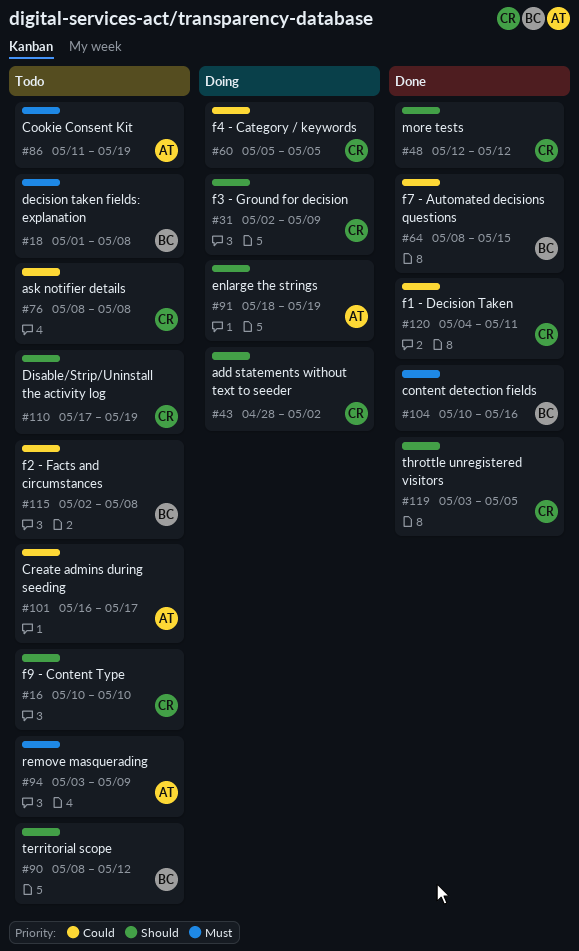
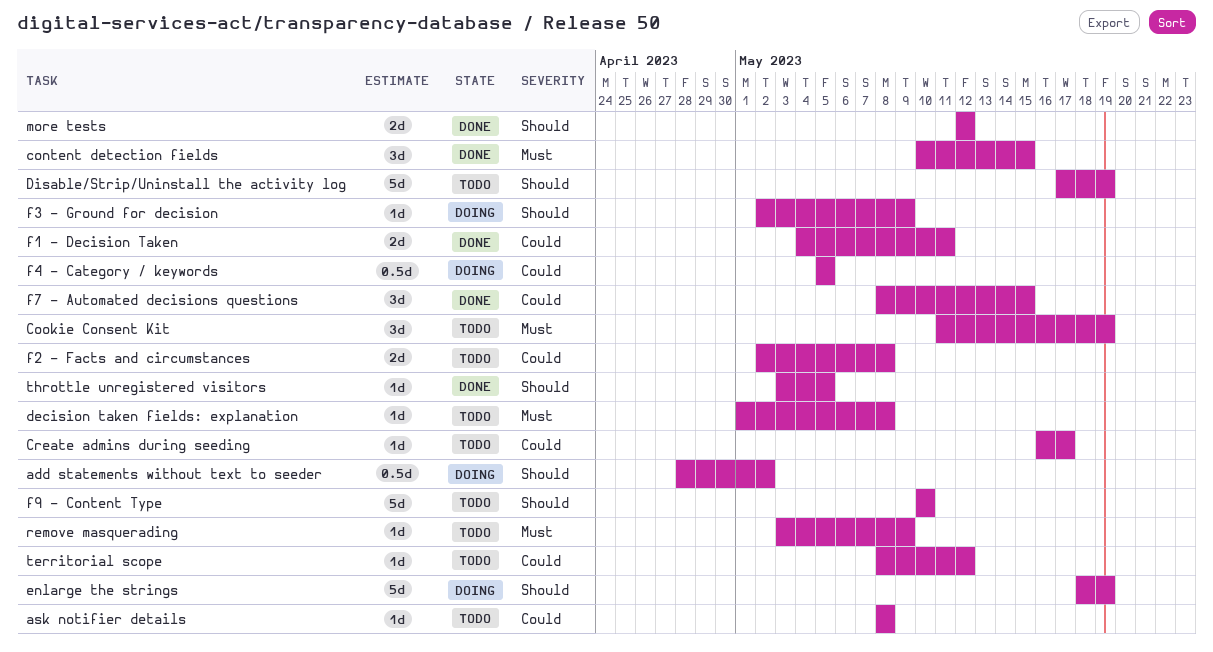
content detection fields, due: May 16 -> May 15
territorial scope, priority: Should -> Could

